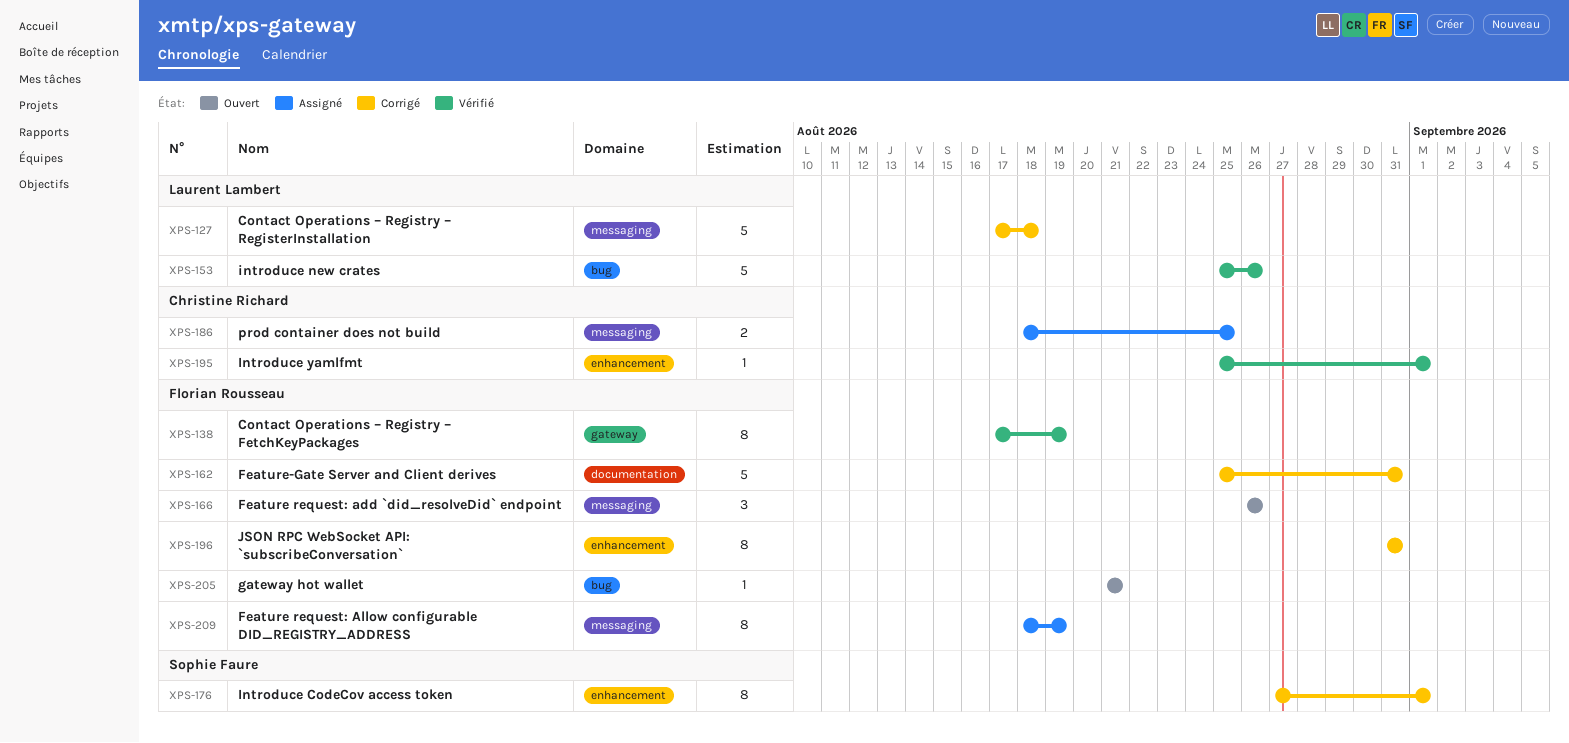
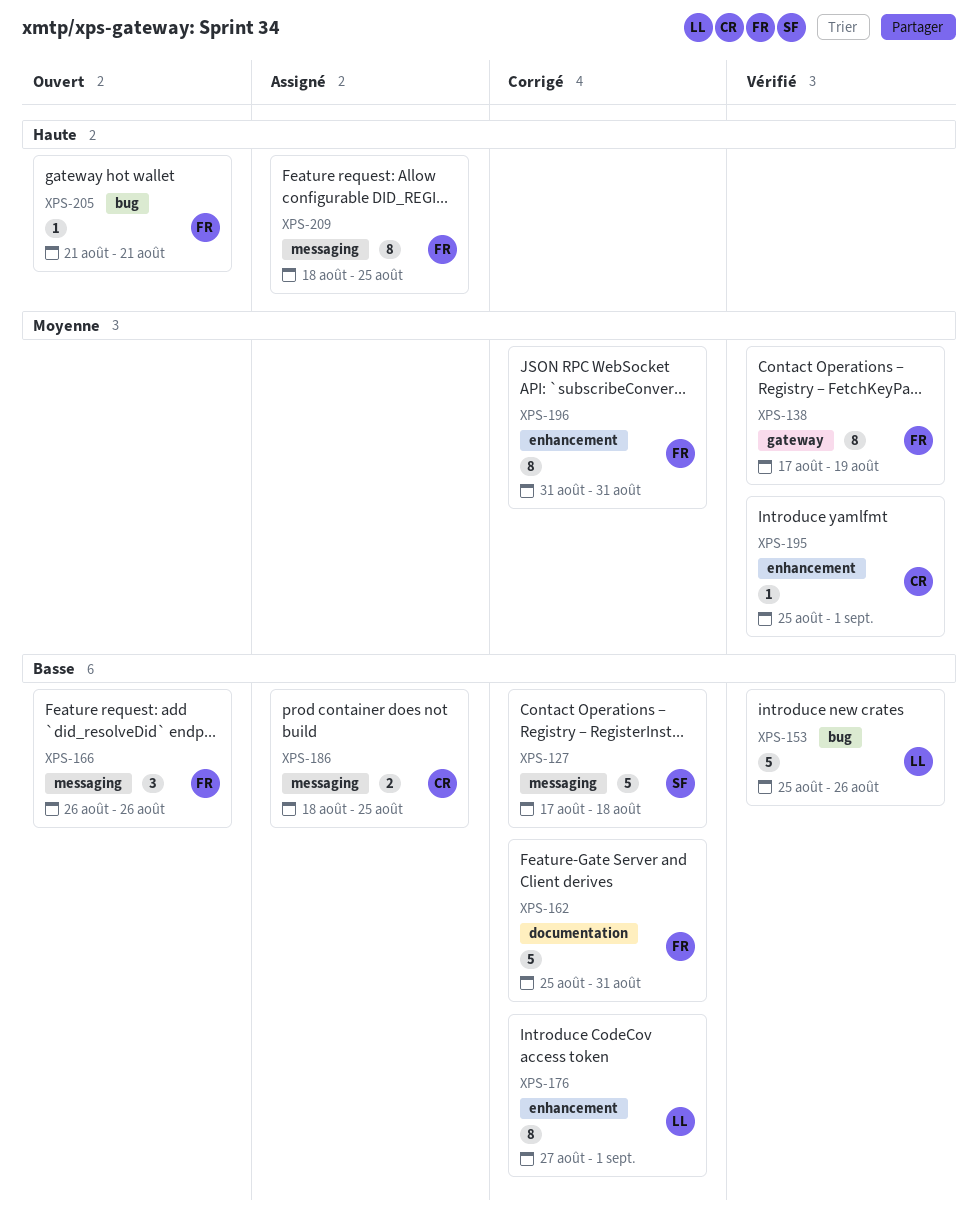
XPS-127, owner: Laurent Lambert -> Sophie Faure
XPS-176, owner: Sophie Faure -> Laurent Lambert
XPS-209, due: Aug 19 -> Aug 25

